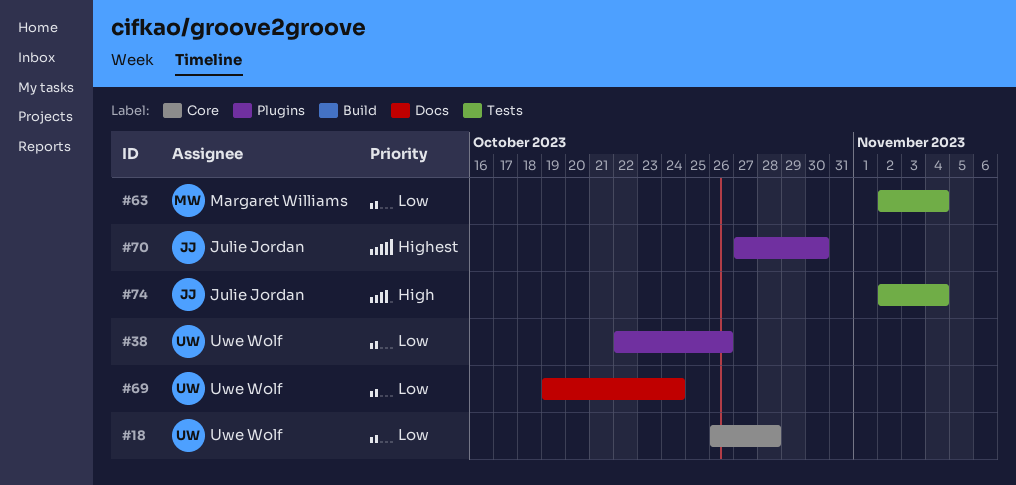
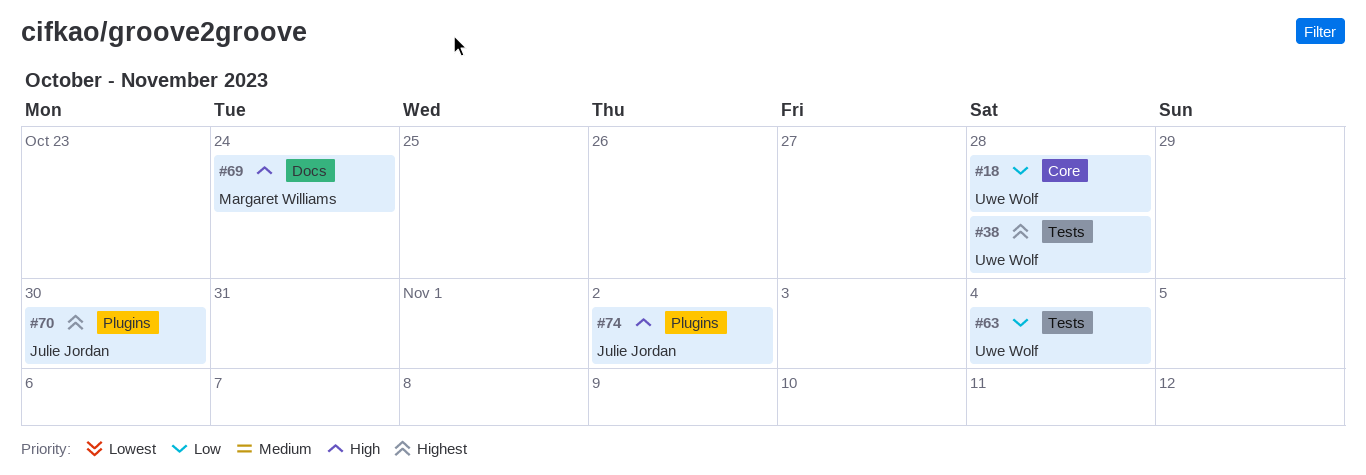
#38, priority: Low -> Highest
#38, label: Plugins -> Tests
#38, due: Oct 26 -> Oct 28
#63, owner: Margaret Williams -> Uwe Wolf
#69, owner: Uwe Wolf -> Margaret Williams
#69, priority: Low -> High
#74, label: Tests -> Plugins
#74, due: Nov 4 -> Nov 2

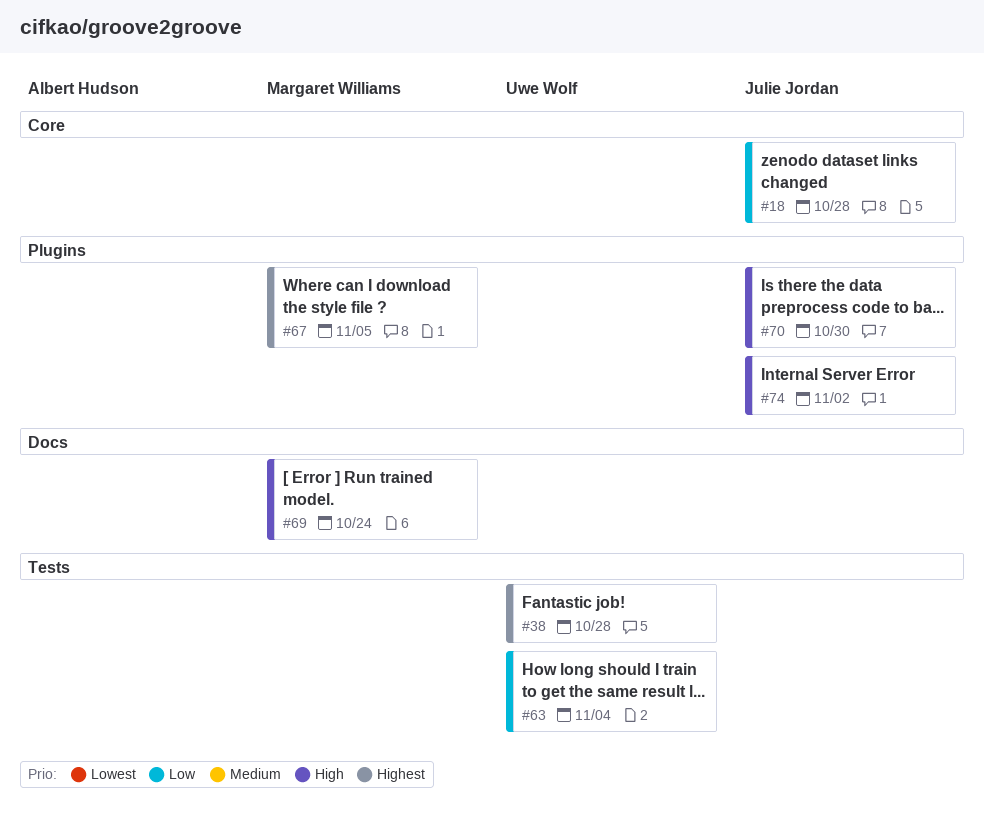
#18, owner: Uwe Wolf -> Julie Jordan
#67: none -> present
#70, priority: Highest -> High

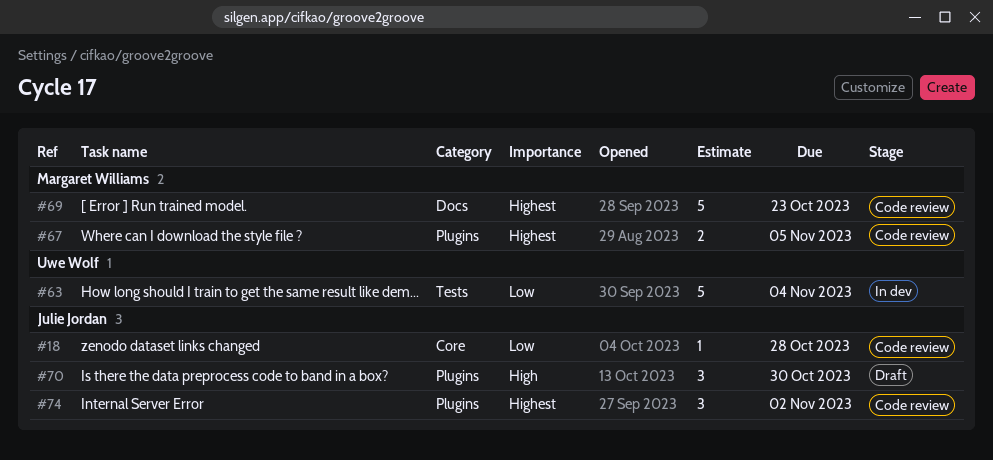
#38: present -> none
#69, priority: High -> Highest
#69, due: Oct 24 -> Oct 23
#74, priority: High -> Highest

